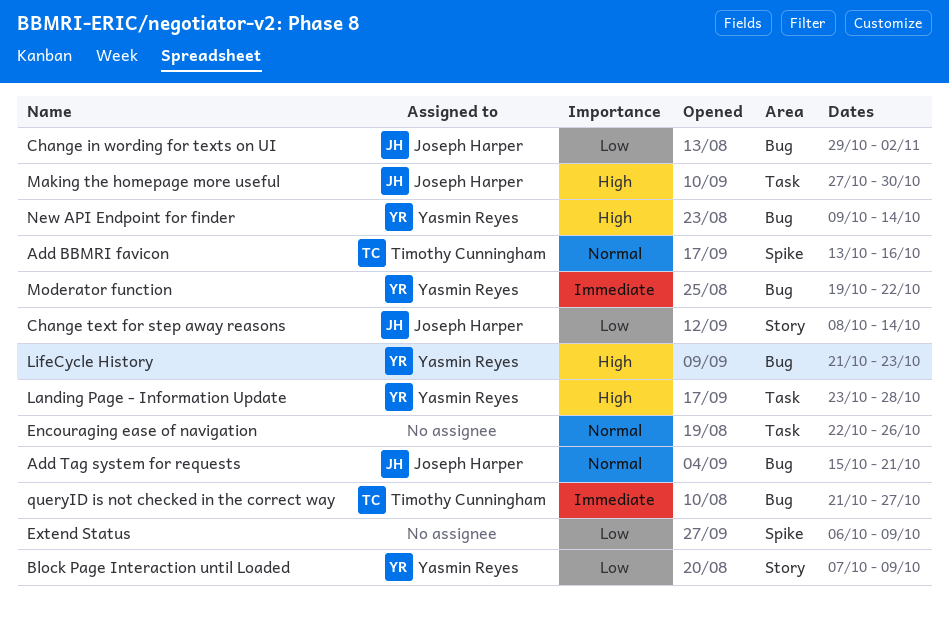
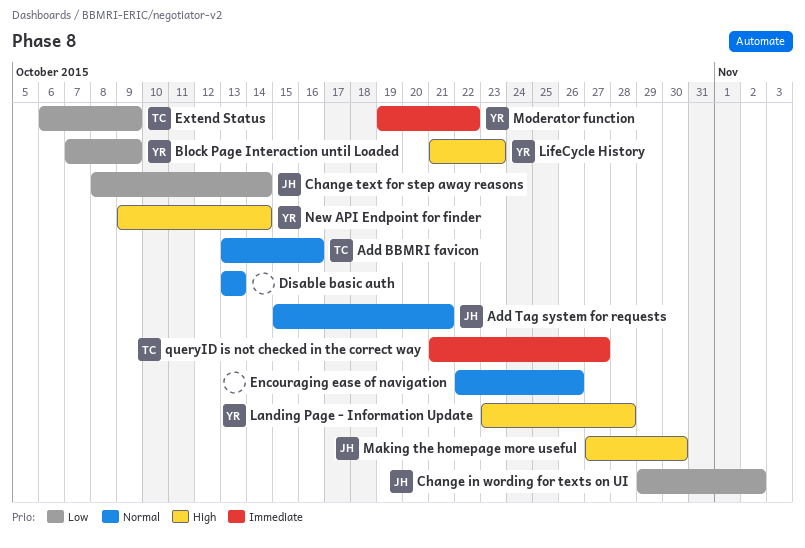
Disable basic auth: none -> present
Extend Status, owner: none -> Timothy Cunningham

